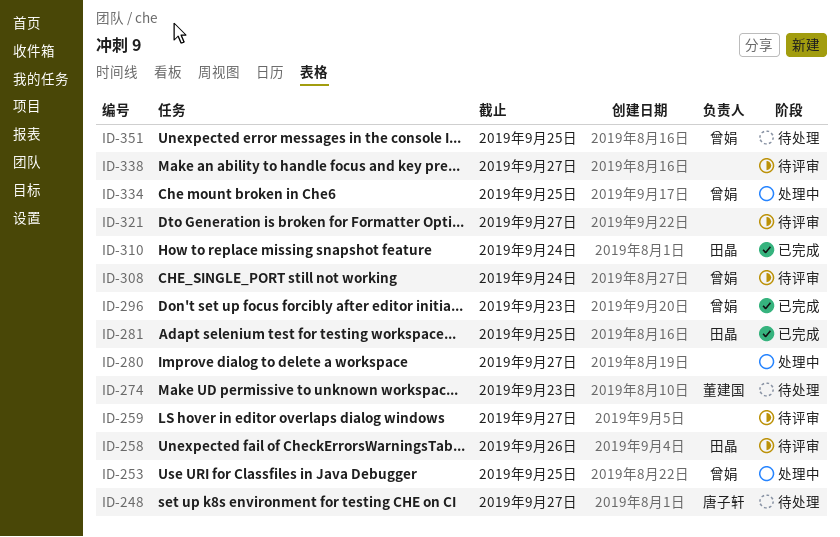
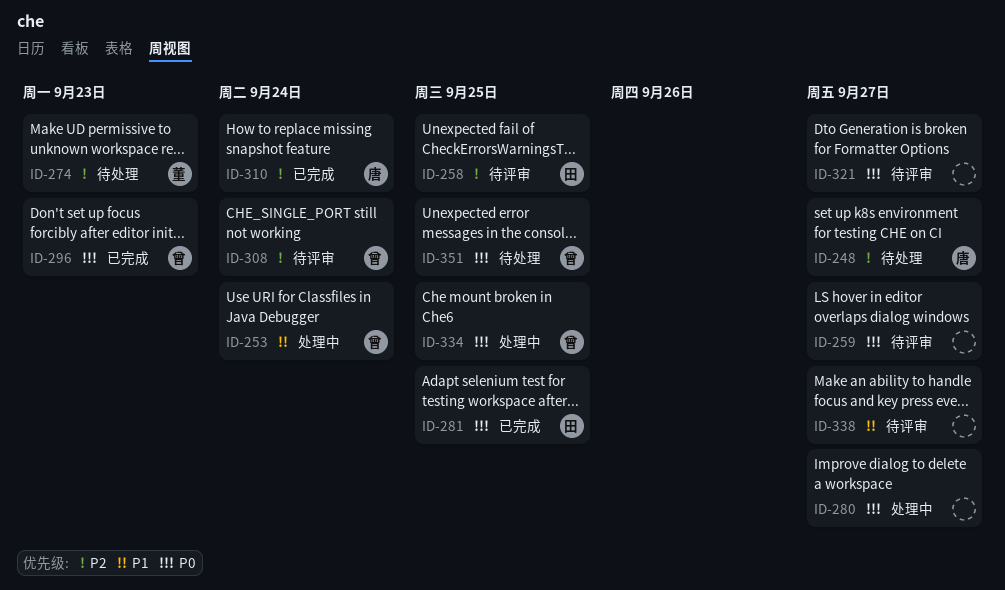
ID-253, due: Sep 25 -> Sep 24
ID-258, due: Sep 26 -> Sep 25
ID-310, owner: 田晶 -> 唐子轩

